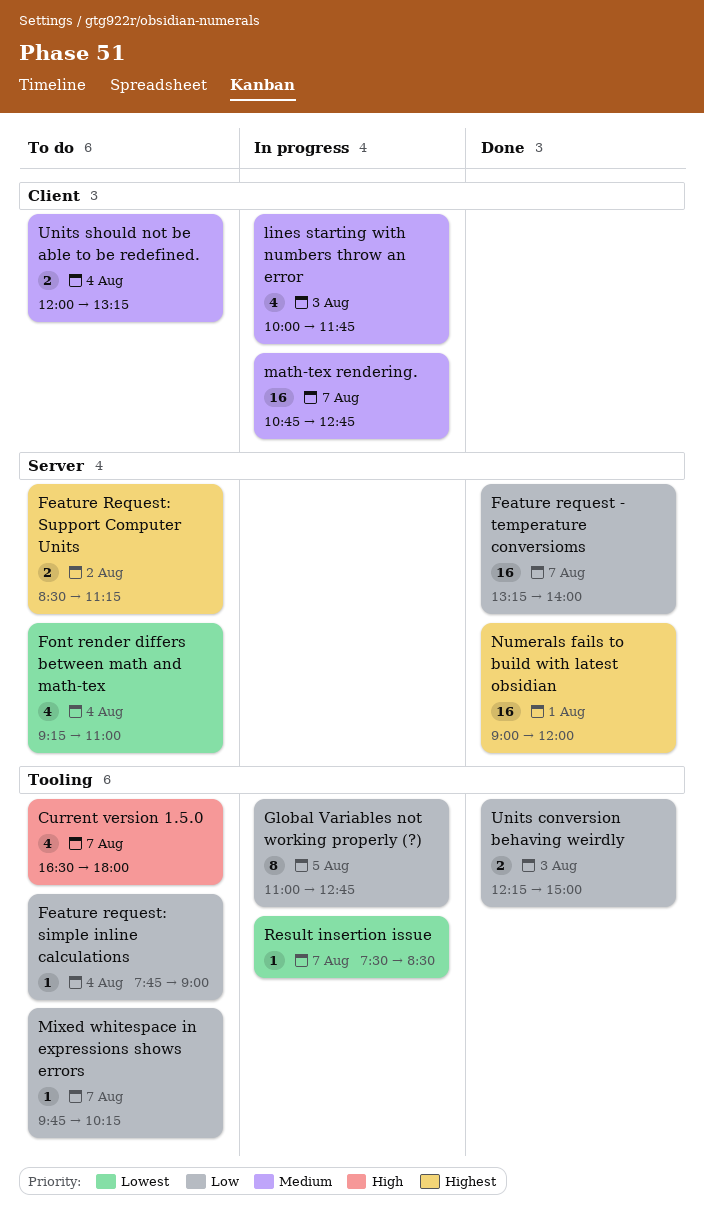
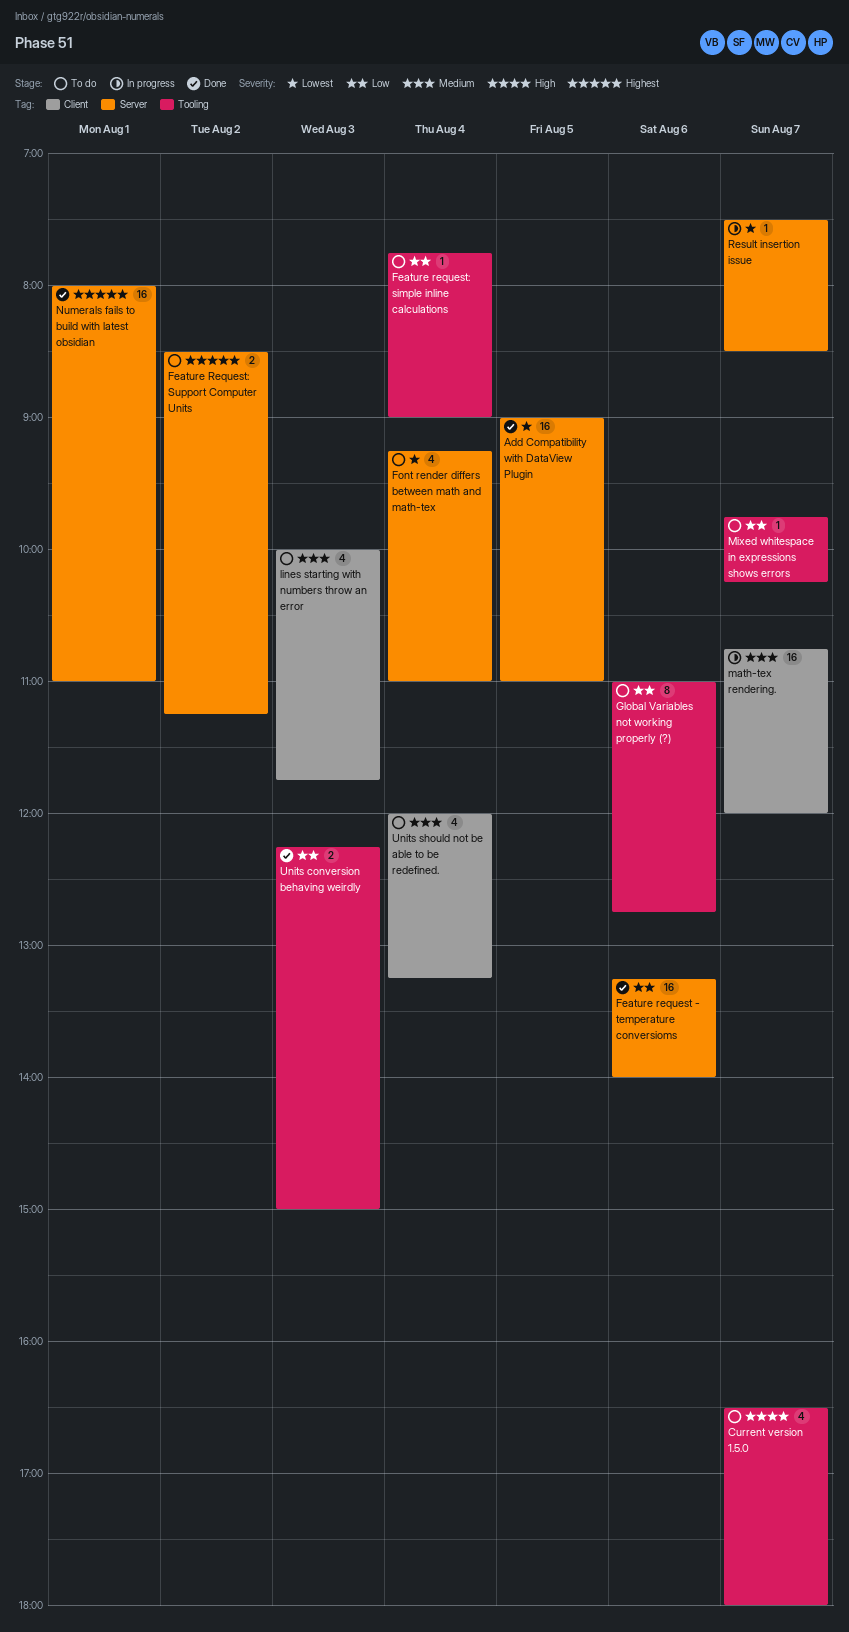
Add Compatibility with DataView Plugin: none -> present
Feature request - temperature conversioms, day: Aug 7 -> Aug 6
Global Variables not working properly (?), status: In progress -> To do
Global Variables not working properly (?), day: Aug 5 -> Aug 6
lines starting with numbers throw an error, status: In progress -> To do
math-tex rendering., ends: 12:45 -> 12:00
Numerals fails to build with latest obsidian, begins: 09:00 -> 08:00
Numerals fails to build with latest obsidian, ends: 12:00 -> 11:00
Result insertion issue, label: Tooling -> Server
Units should not be able to be redefined., estimate: 2 -> 4

